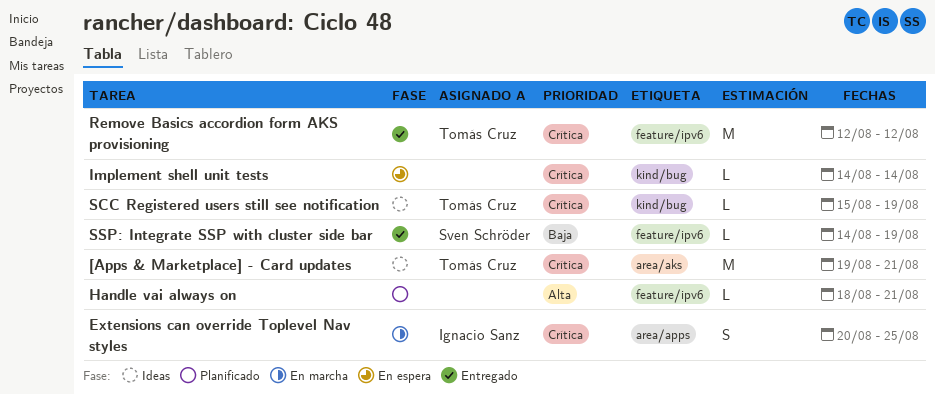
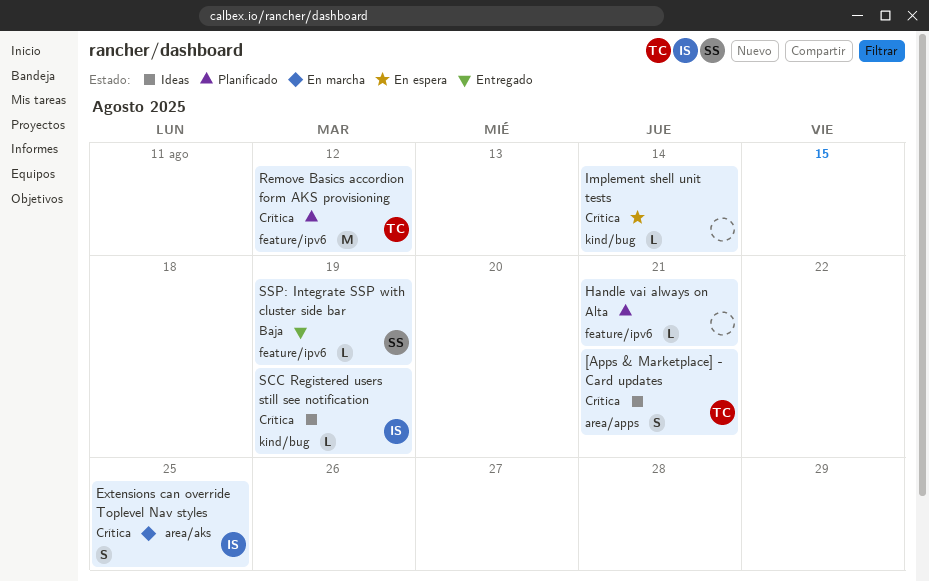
[Apps & Marketplace] - Card updates, label: area/aks -> area/apps
[Apps & Marketplace] - Card updates, estimate: M -> S
Extensions can override Toplevel Nav styles, label: area/apps -> area/aks
Remove Basics accordion form AKS provisioning, status: Entregado -> Planificado
SCC Registered users still see notification, owner: Tomás Cruz -> Ignacio Sanz

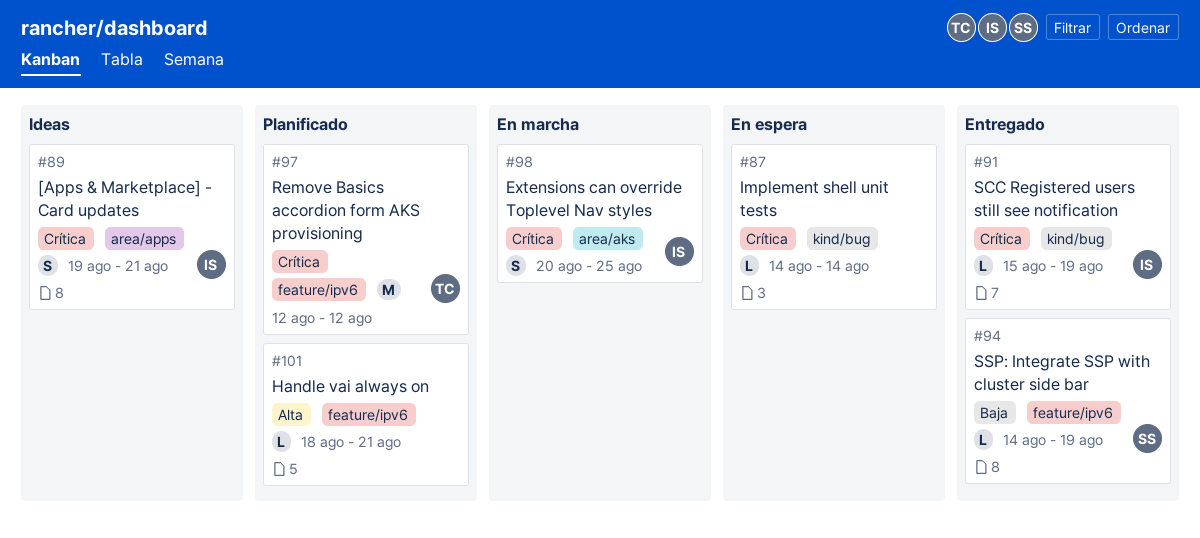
[Apps & Marketplace] - Card updates, owner: TC -> IS
SCC Registered users still see notification, status: Ideas -> Entregado

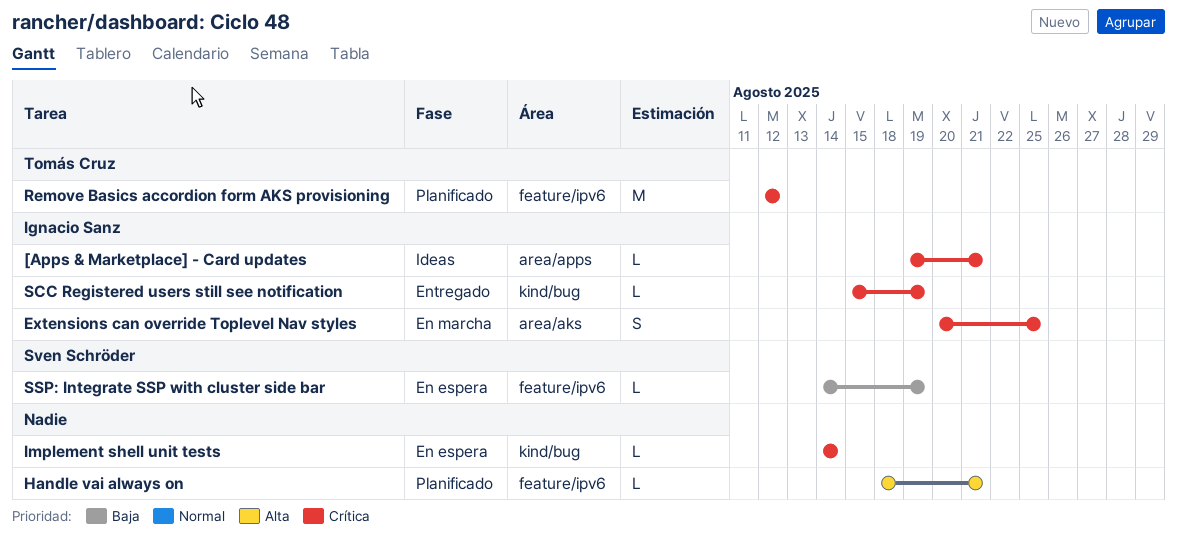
[Apps & Marketplace] - Card updates, estimate: S -> L
SSP: Integrate SSP with cluster side bar, status: Entregado -> En espera

